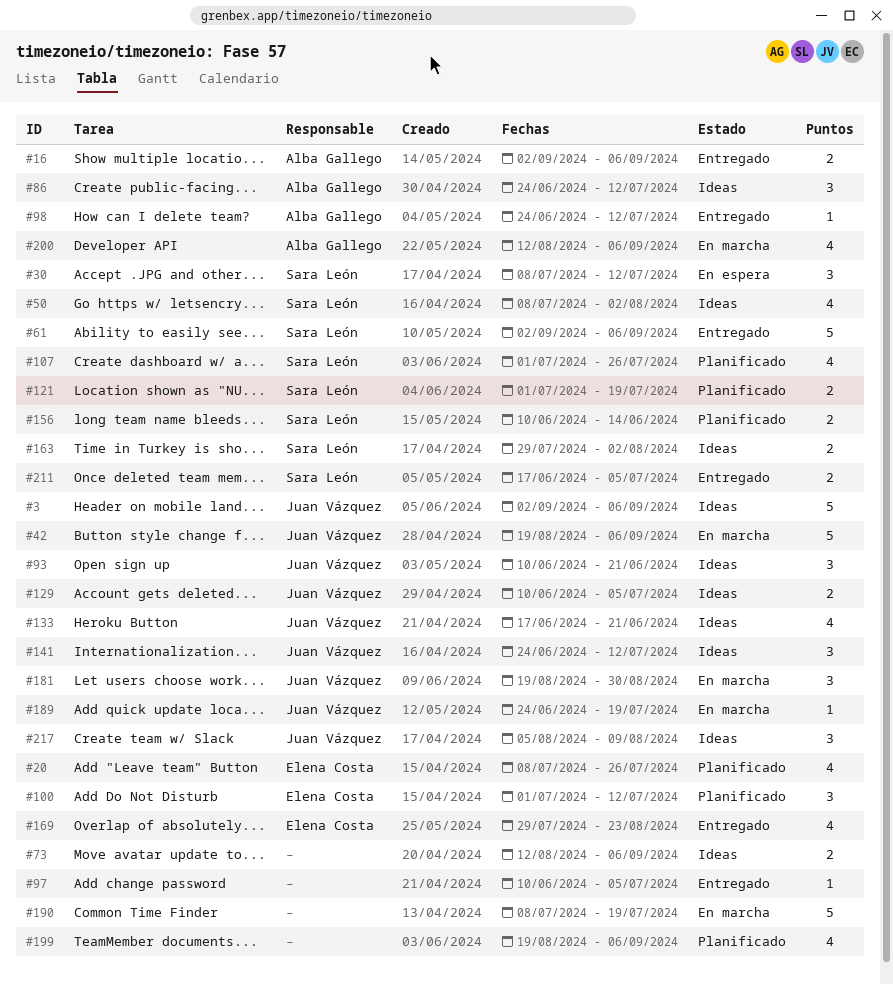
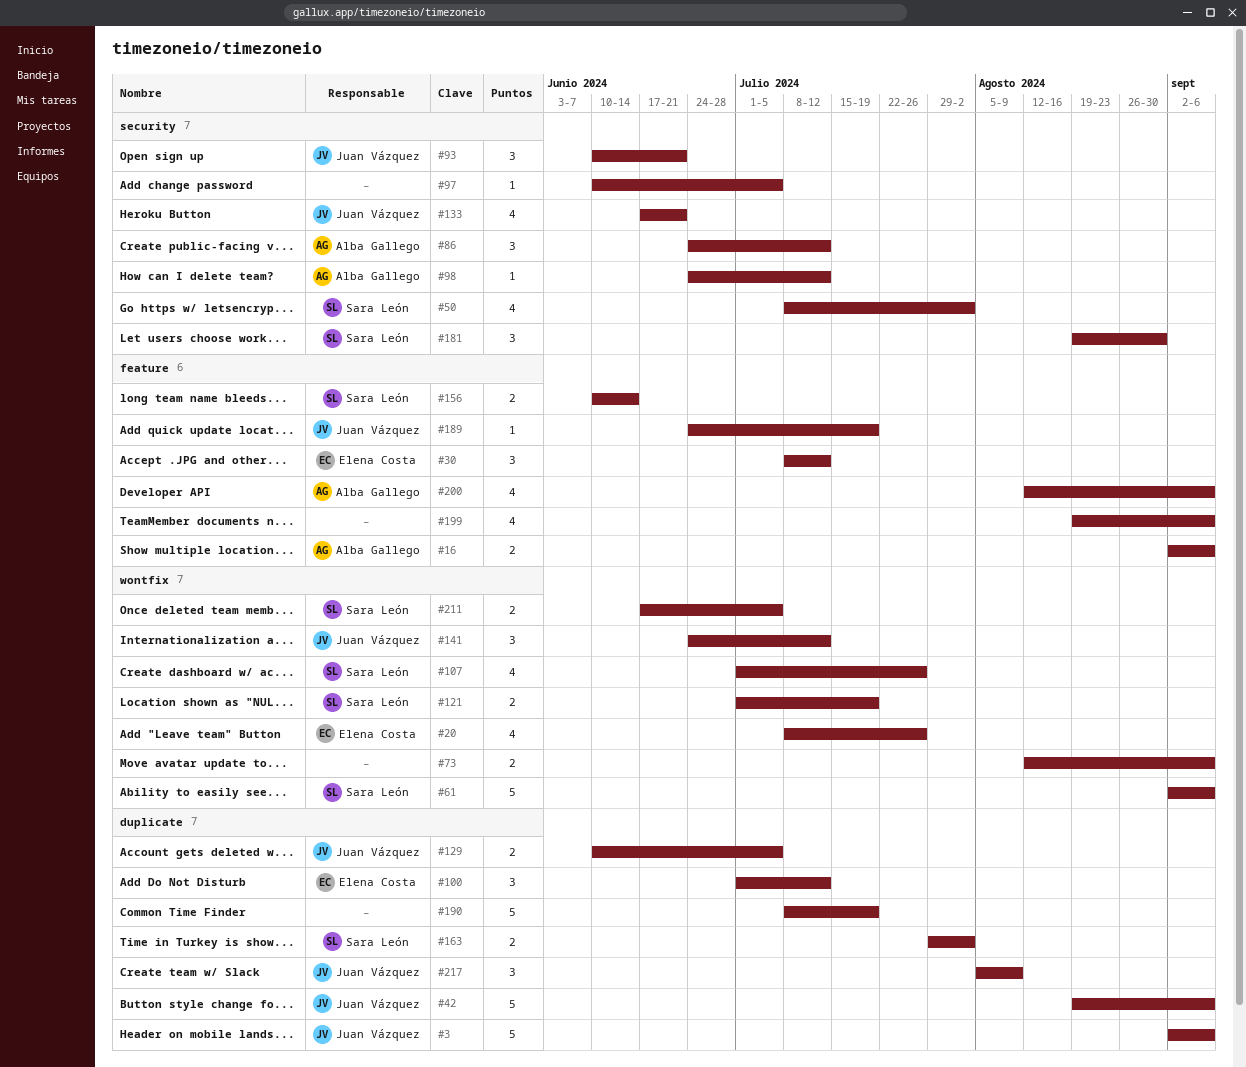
#30, owner: Sara León -> Elena Costa
#169: present -> none
#181, owner: Juan Vázquez -> Sara León

